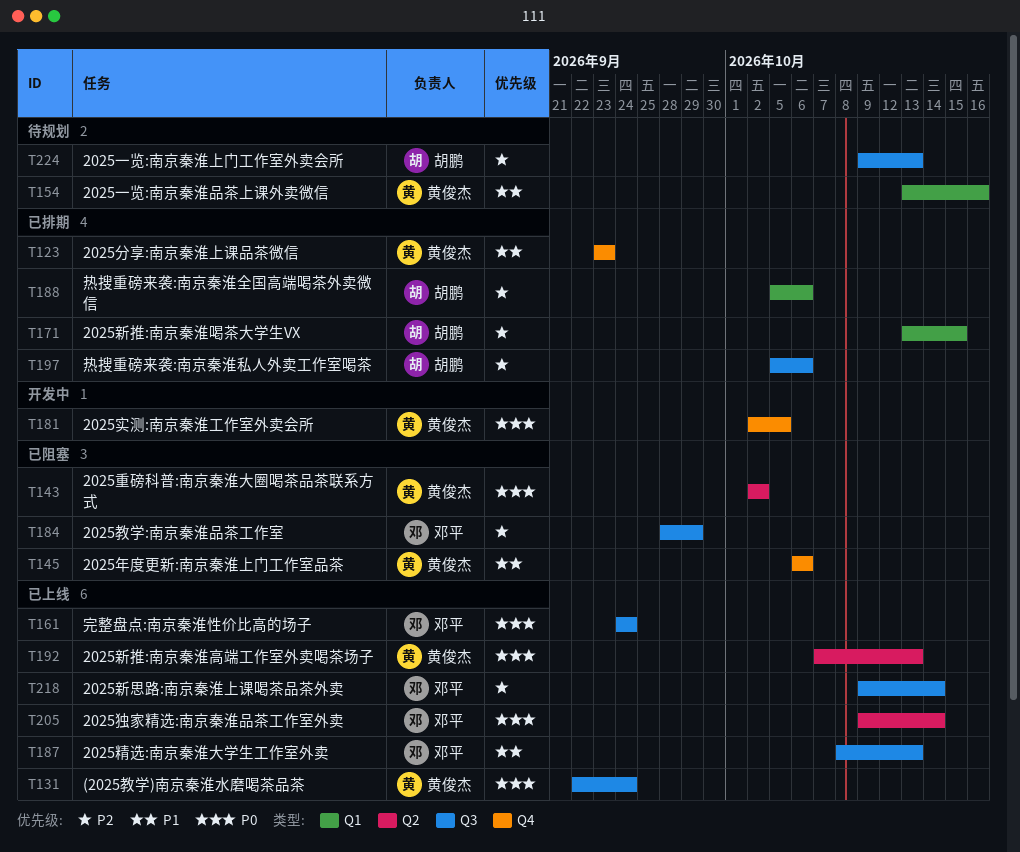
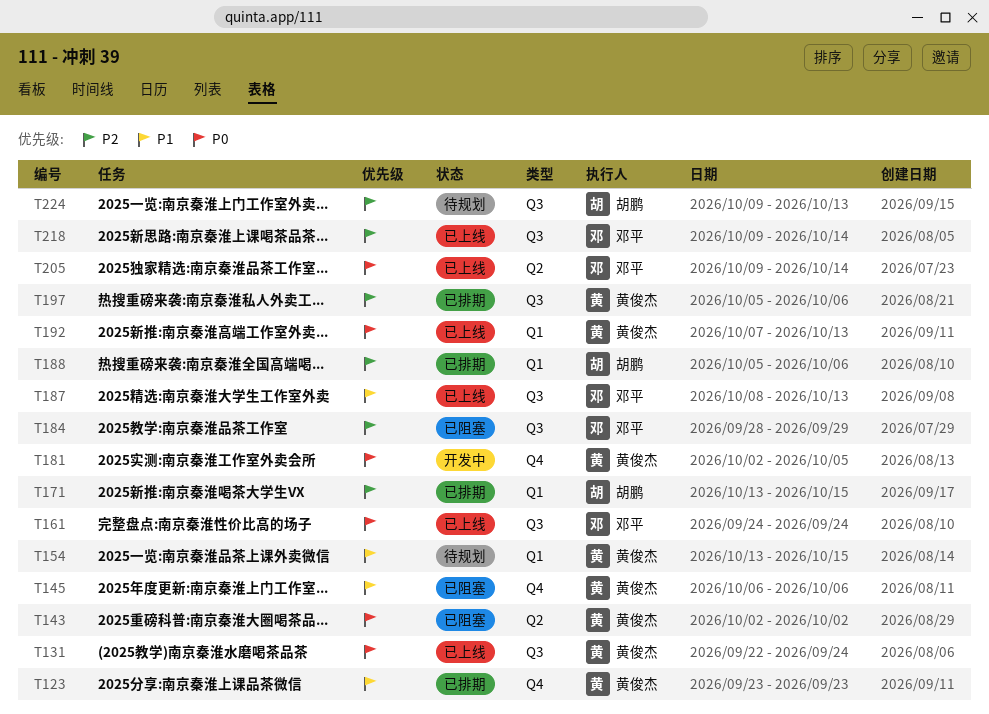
T154, due: Oct 16 -> Oct 15
T192, label: Q2 -> Q1
T197, owner: 胡鹏 -> 黄俊杰

